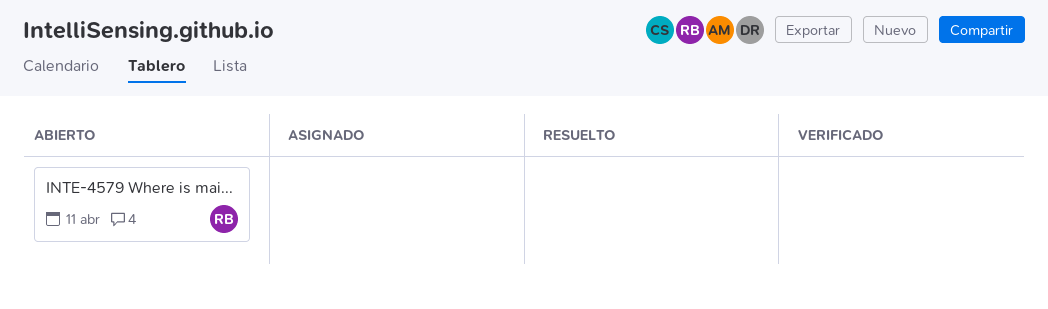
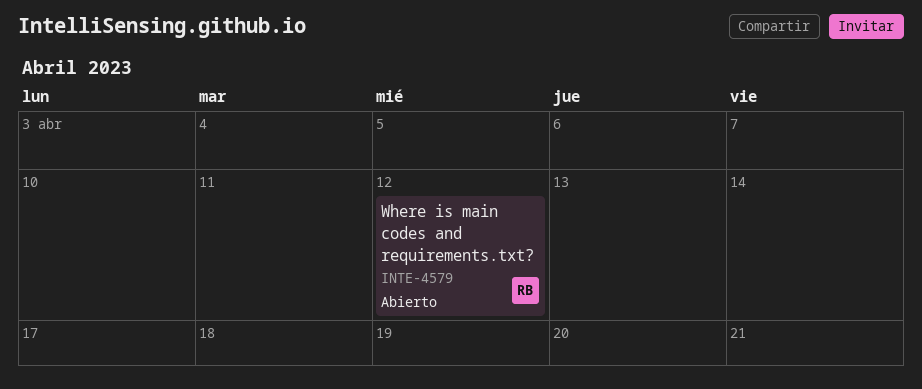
INTE-4579, due: Apr 11 -> Apr 12

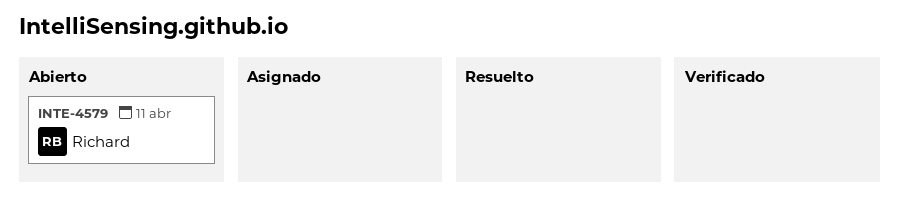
INTE-4579, due: Apr 12 -> Apr 11

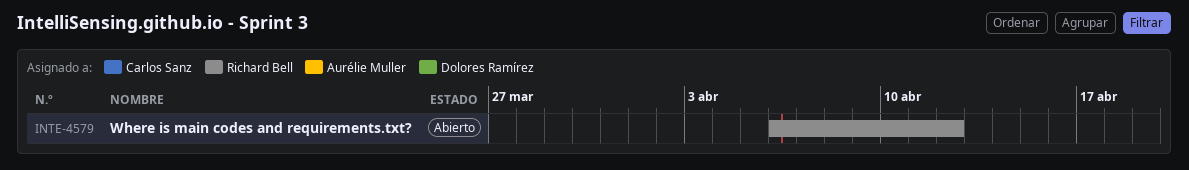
INTE-4579, due: Apr 11 -> Apr 12

